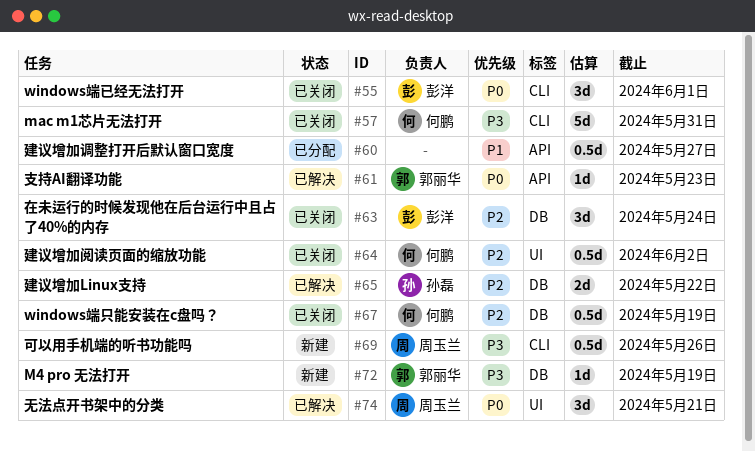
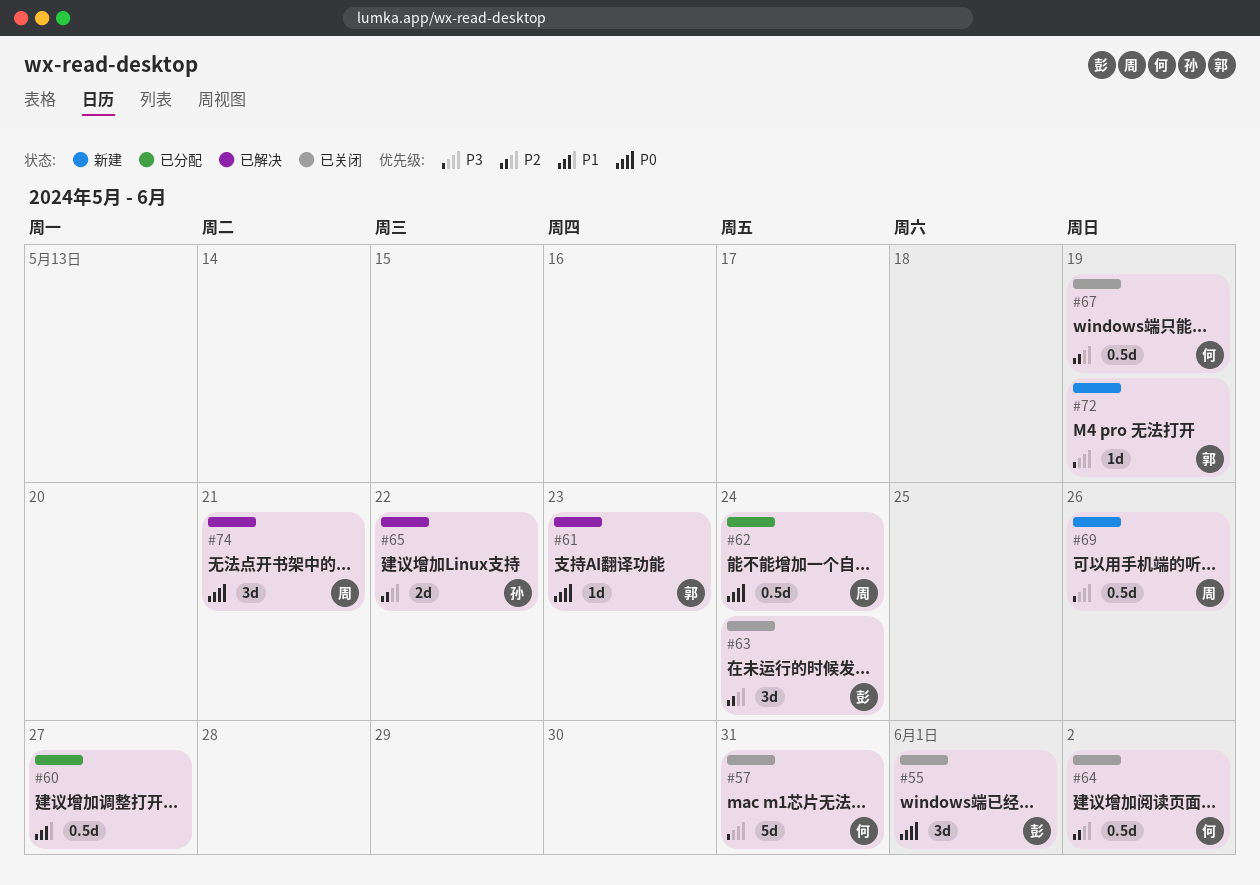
#62: none -> present

